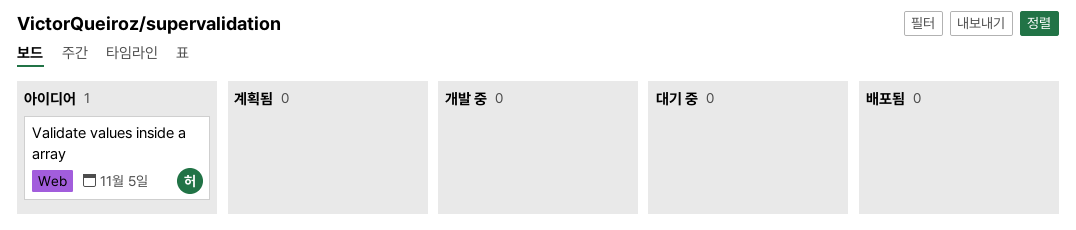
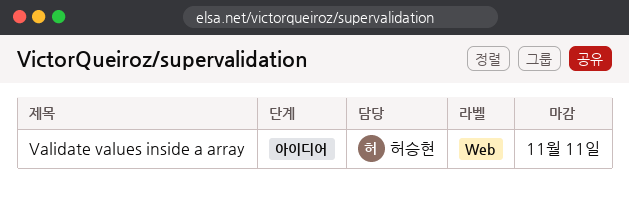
Validate values inside a array, due: Nov 5 -> Nov 11

